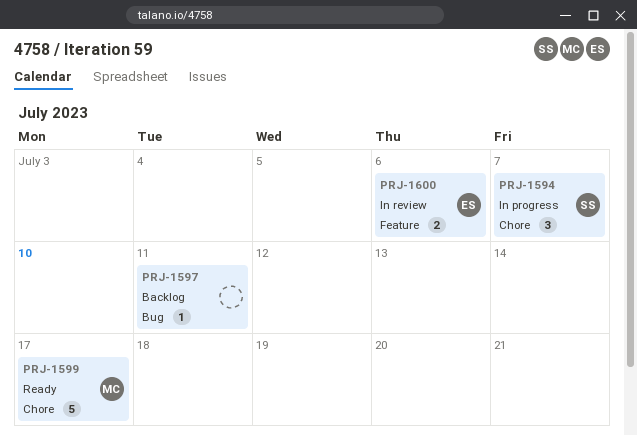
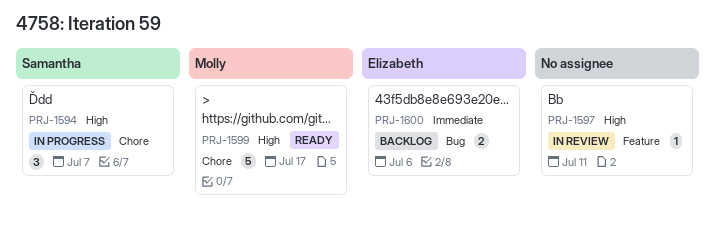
PRJ-1597, status: Backlog -> In review
PRJ-1597, label: Bug -> Feature
PRJ-1600, status: In review -> Backlog
PRJ-1600, label: Feature -> Bug

